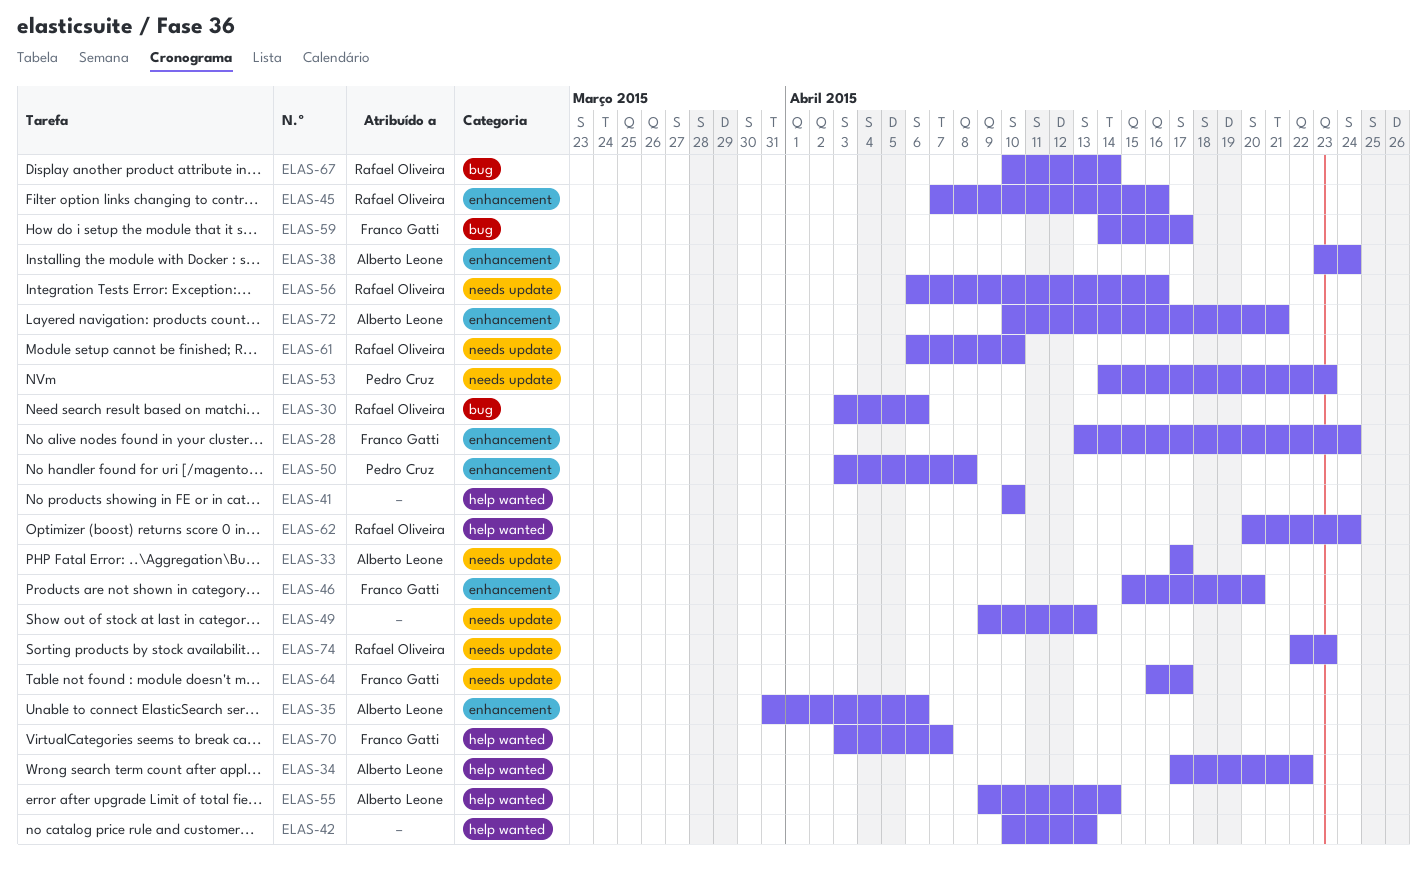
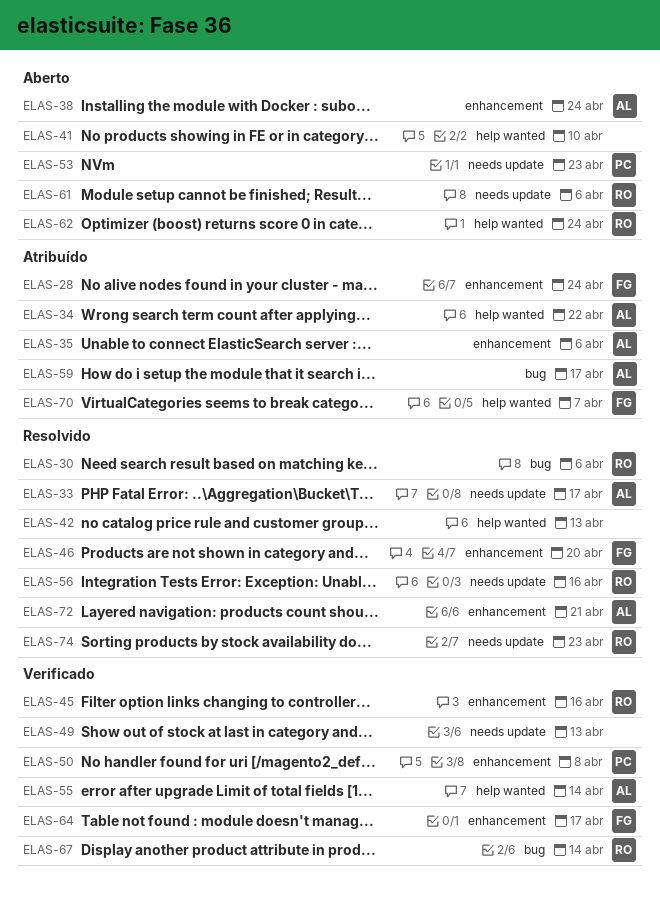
ELAS-59, owner: Franco Gatti -> Alberto Leone
ELAS-61, due: Apr 10 -> Apr 6
ELAS-64, label: needs update -> enhancement

